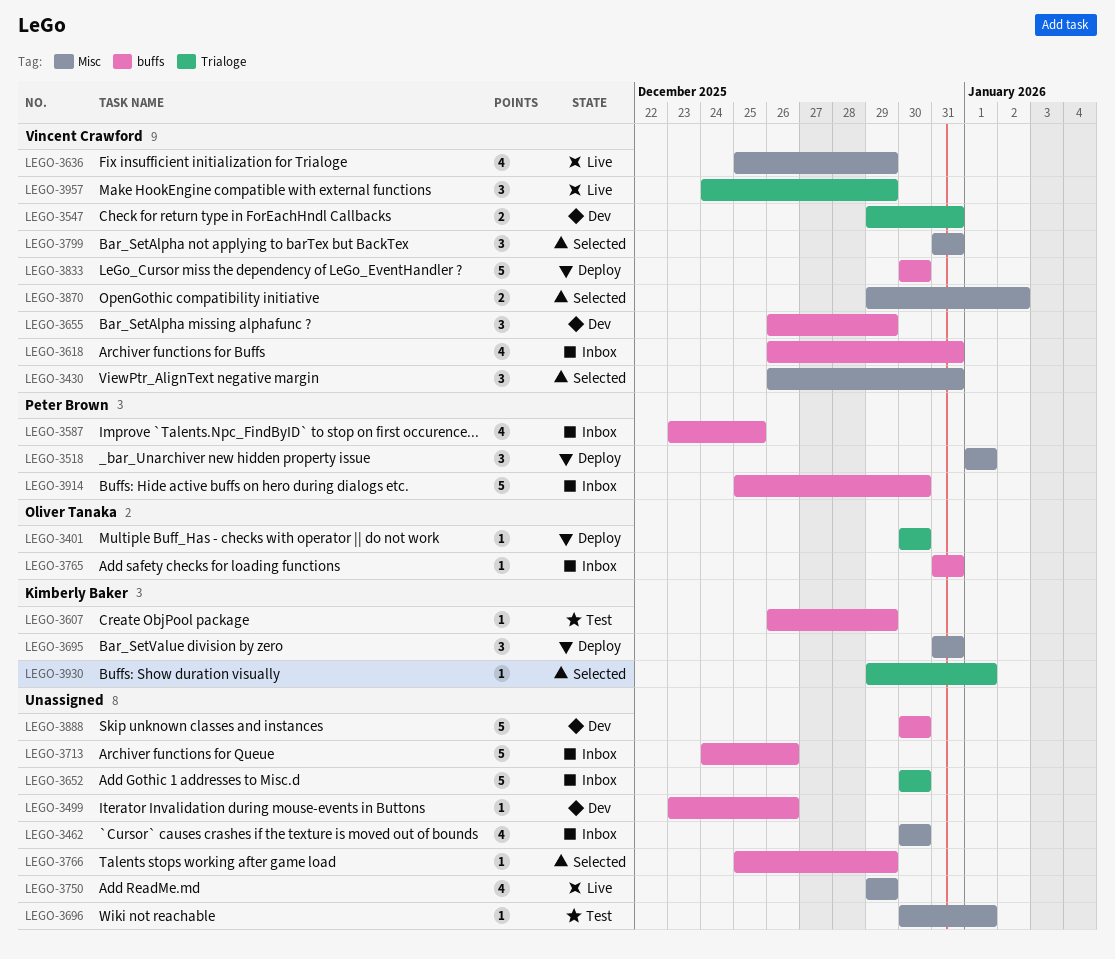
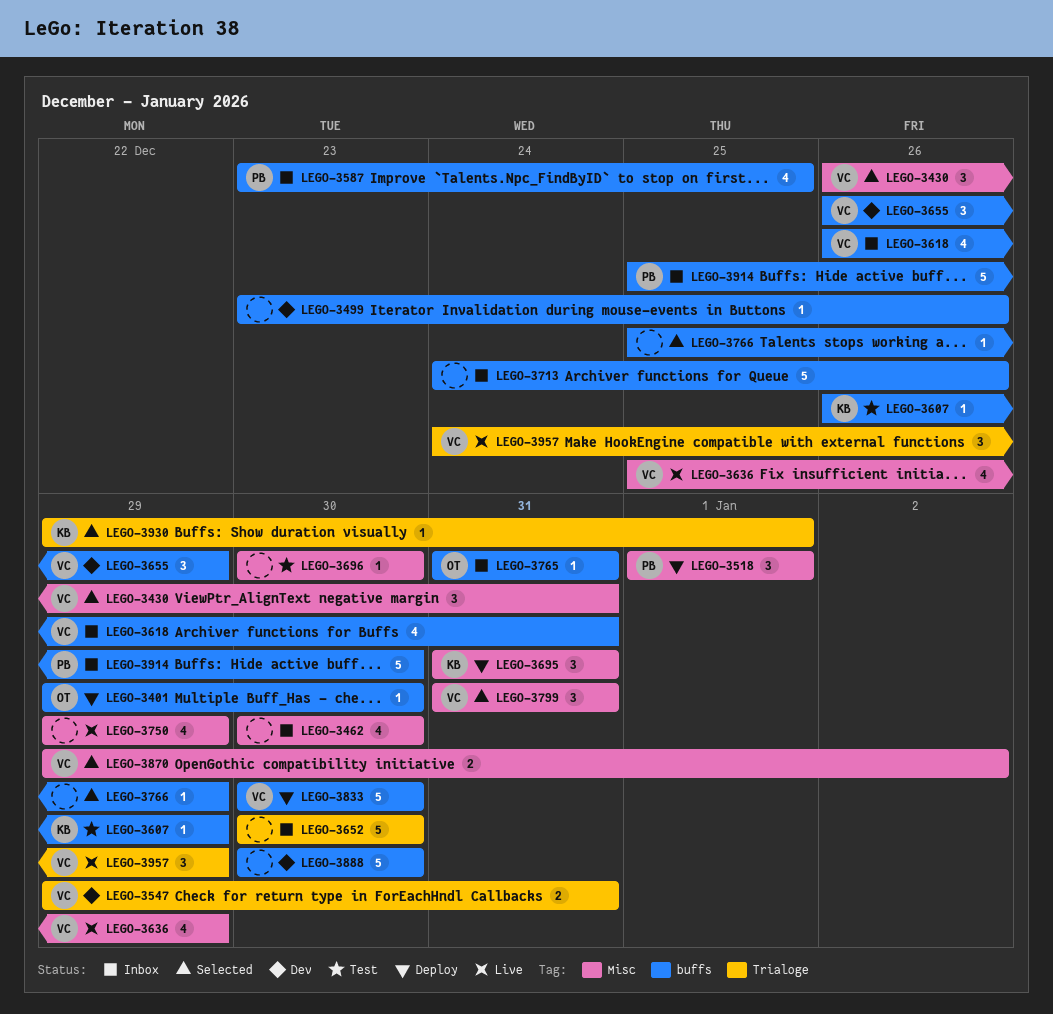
LEGO-3401, label: Trialoge -> buffs
LEGO-3401, start: Dec 30 -> Dec 29
LEGO-3696, due: Jan 1 -> Dec 30

